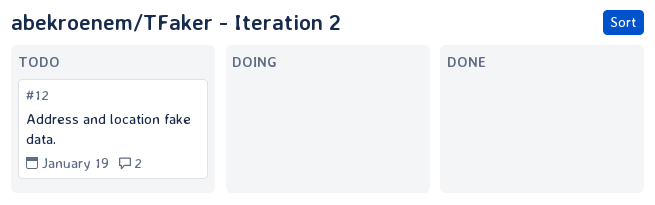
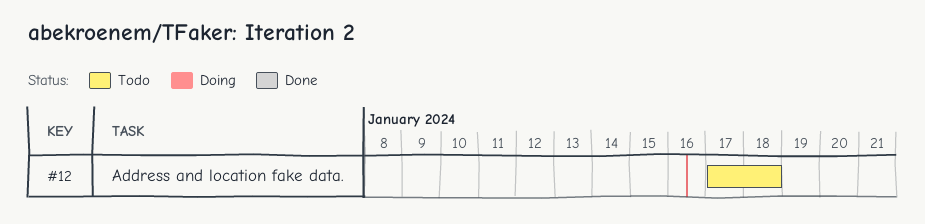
#12, due: Jan 19 -> Jan 18

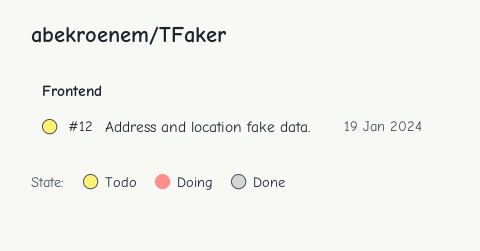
#12, due: Jan 18 -> Jan 19

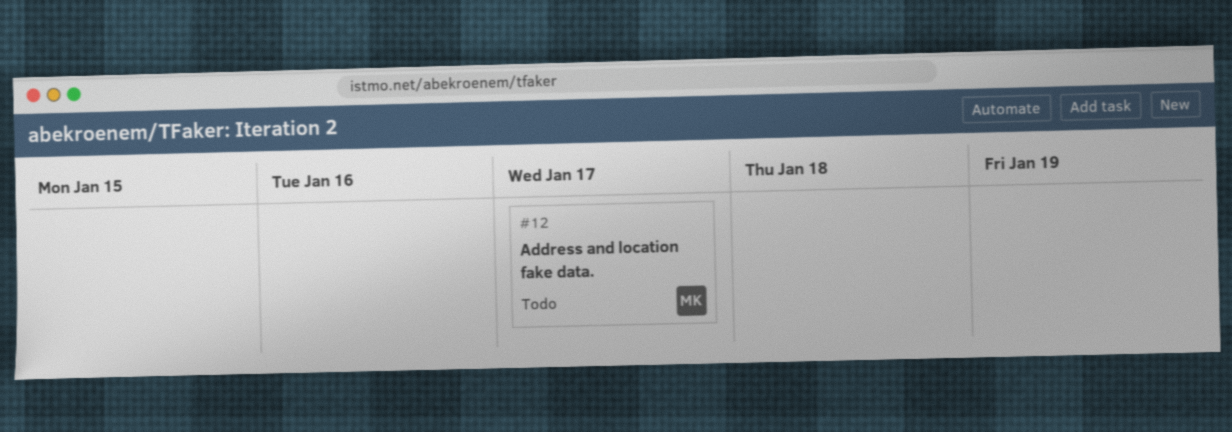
#12, due: Jan 19 -> Jan 17

